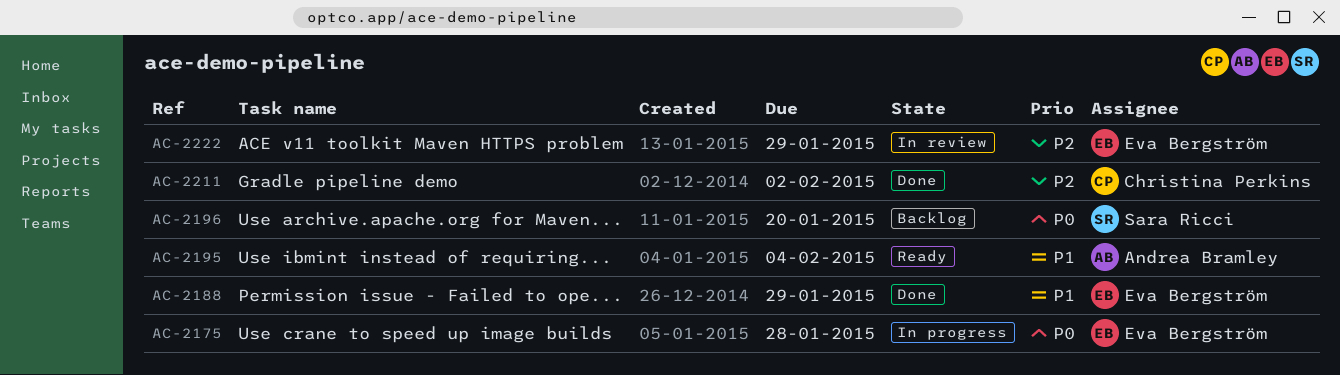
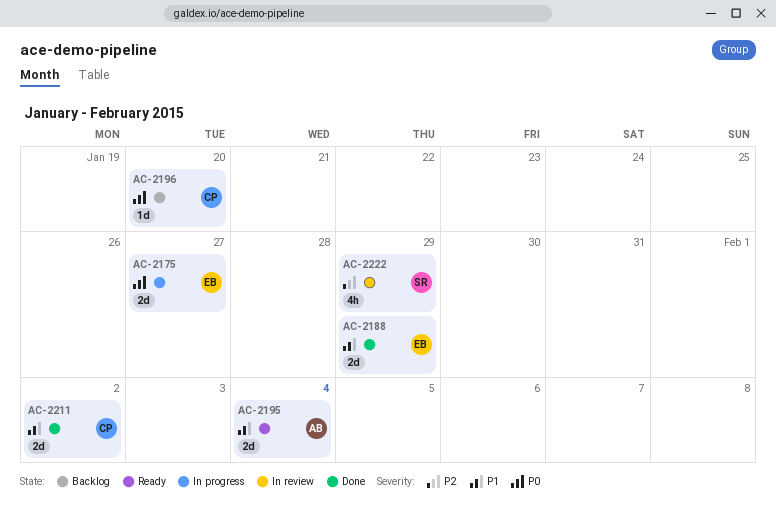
AC-2175, due: Jan 28 -> Jan 27
AC-2196, owner: Sara Ricci -> Christina Perkins
AC-2211, priority: P2 -> P1
AC-2222, owner: Eva Bergström -> Sara Ricci

